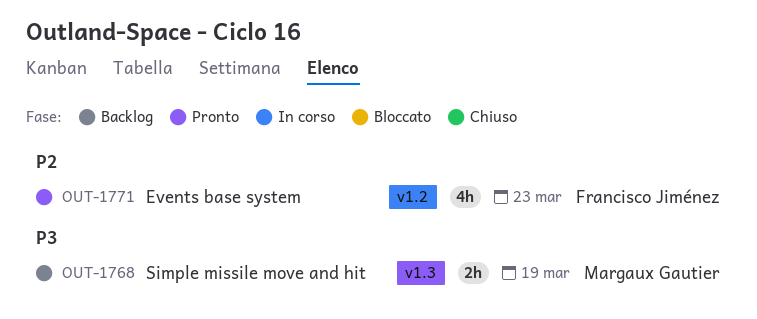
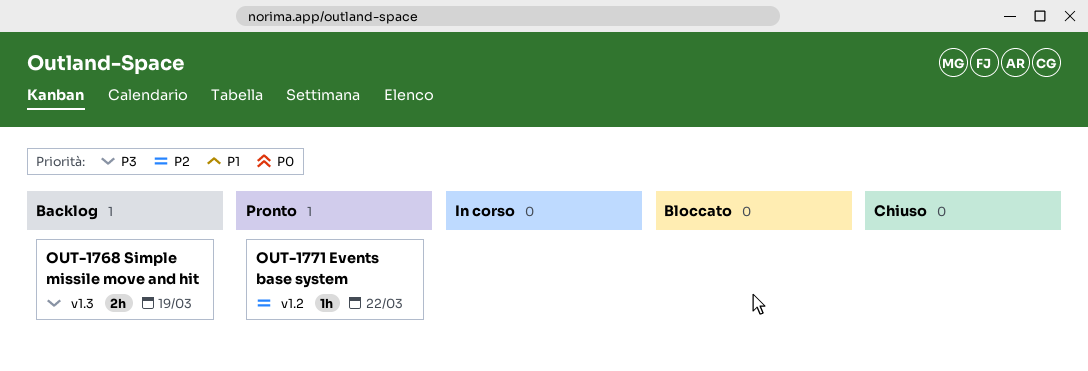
OUT-1771, estimate: 4h -> 1h
OUT-1771, due: Mar 23 -> Mar 22

